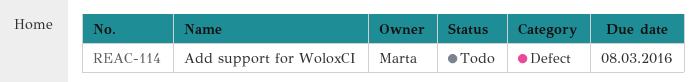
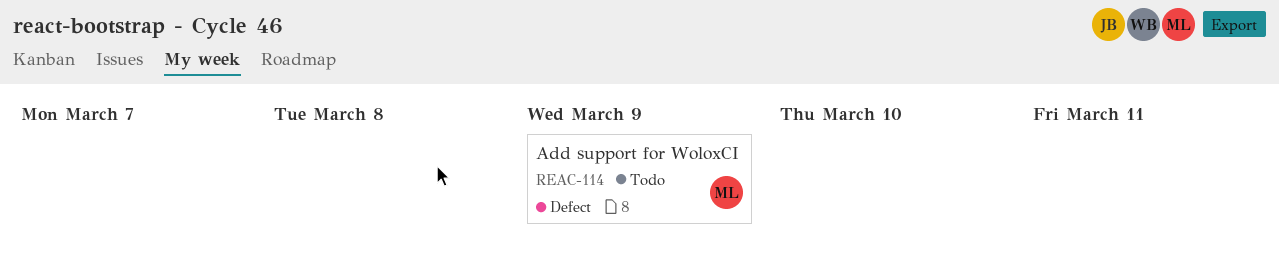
REAC-114, due: Mar 8 -> Mar 9

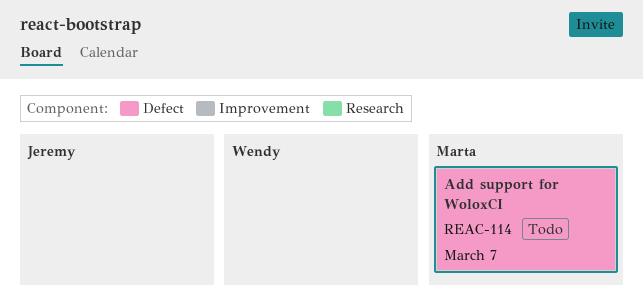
REAC-114, due: Mar 9 -> Mar 7

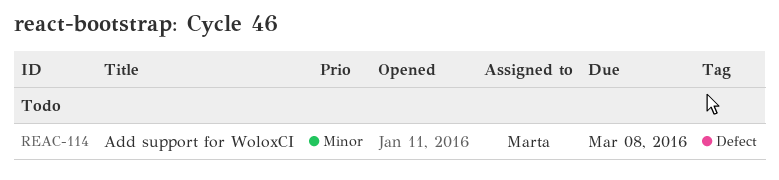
REAC-114, due: Mar 7 -> Mar 8

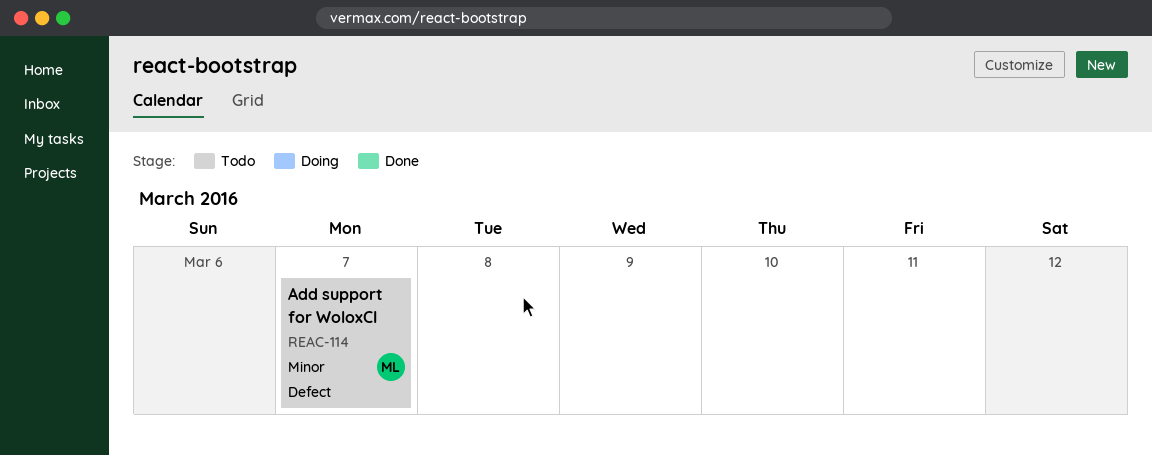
REAC-114, due: Mar 8 -> Mar 7

